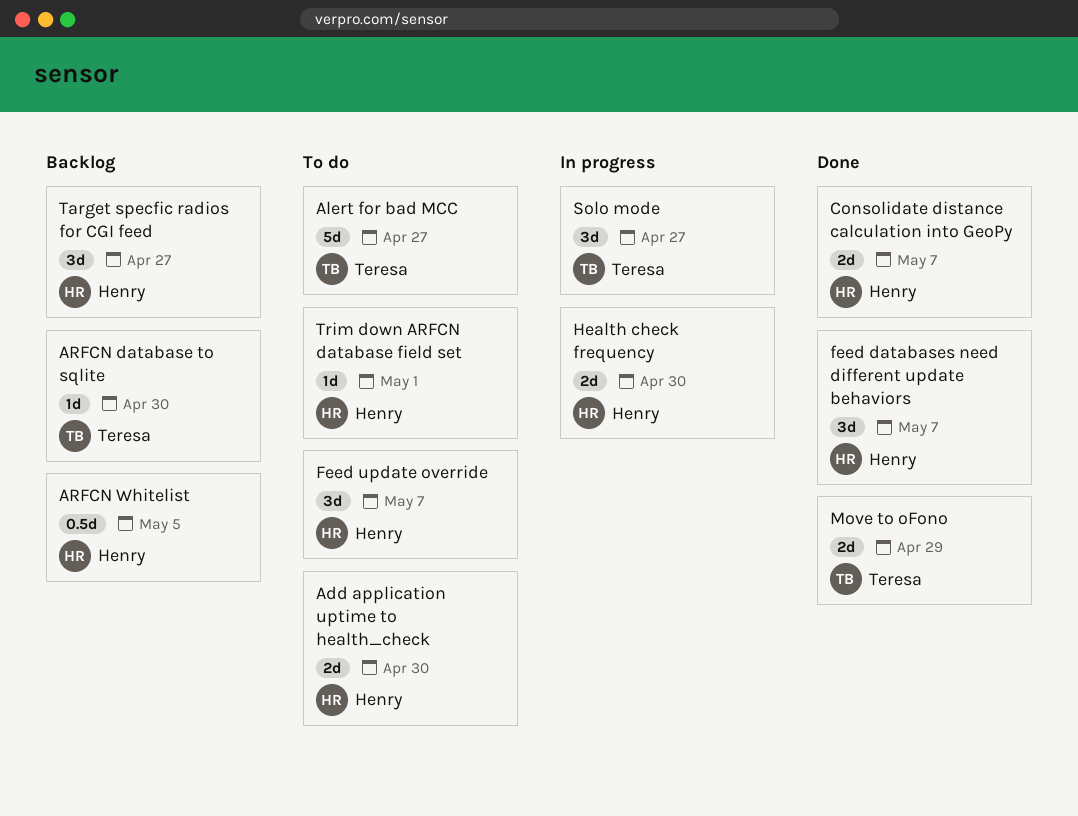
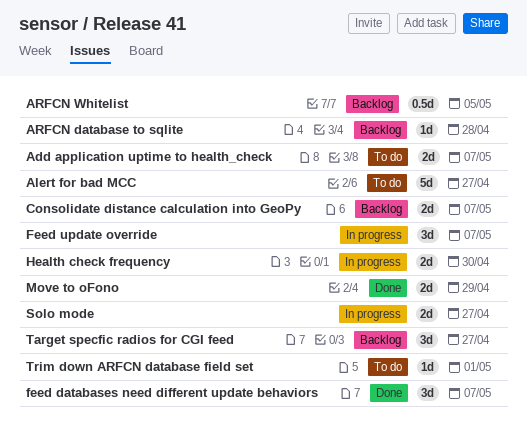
Add application uptime to health_check, due: Apr 30 -> May 7
ARFCN database to sqlite, due: Apr 30 -> Apr 28
Consolidate distance calculation into GeoPy, status: Done -> Backlog
Feed update override, status: To do -> In progress
Solo mode, estimate: 3d -> 2d

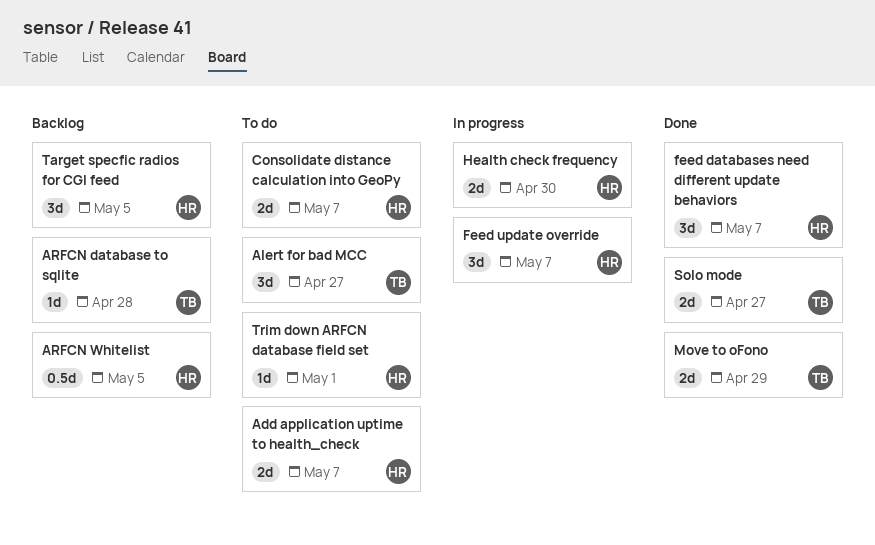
Alert for bad MCC, estimate: 5d -> 3d
Consolidate distance calculation into GeoPy, status: Backlog -> To do
Solo mode, status: In progress -> Done
Target specfic radios for CGI feed, due: Apr 27 -> May 5

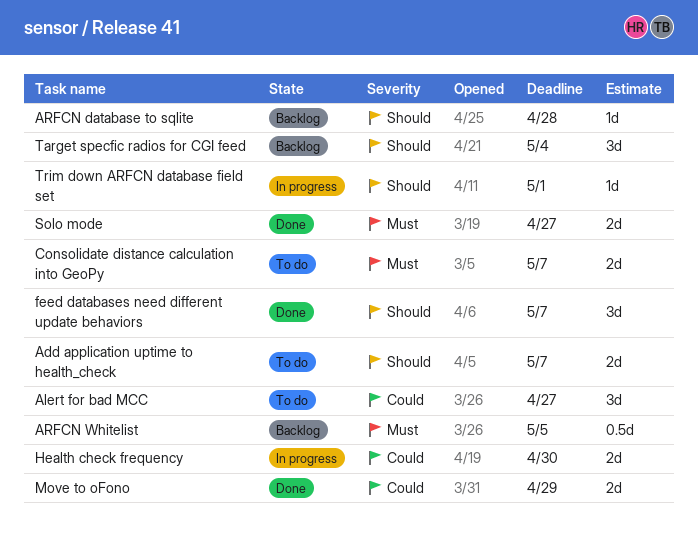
Feed update override: present -> none
Target specfic radios for CGI feed, due: May 5 -> May 4
Trim down ARFCN database field set, status: To do -> In progress

